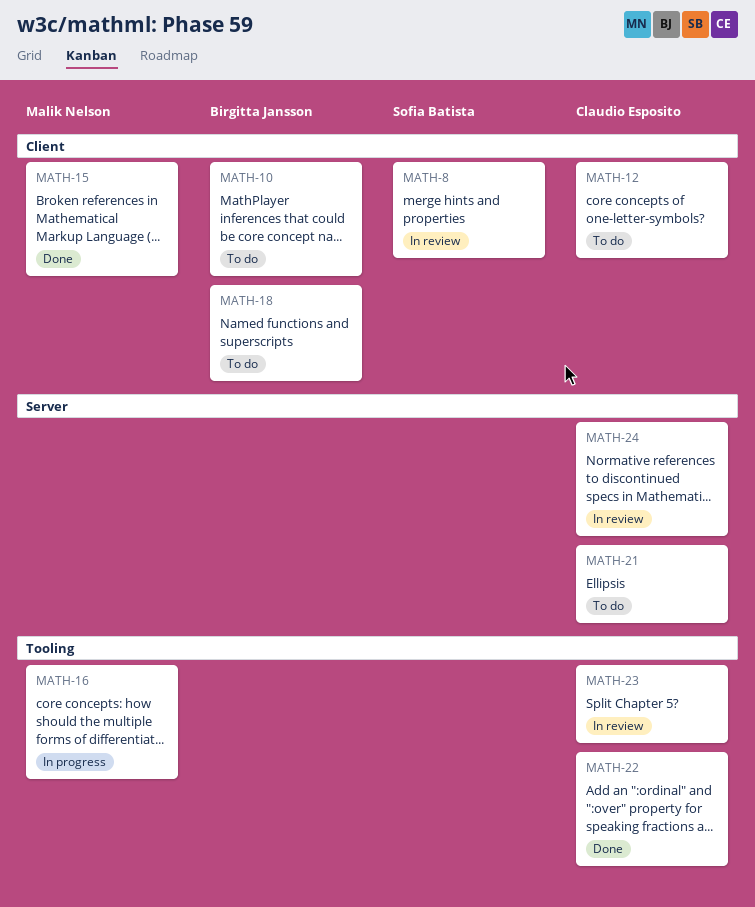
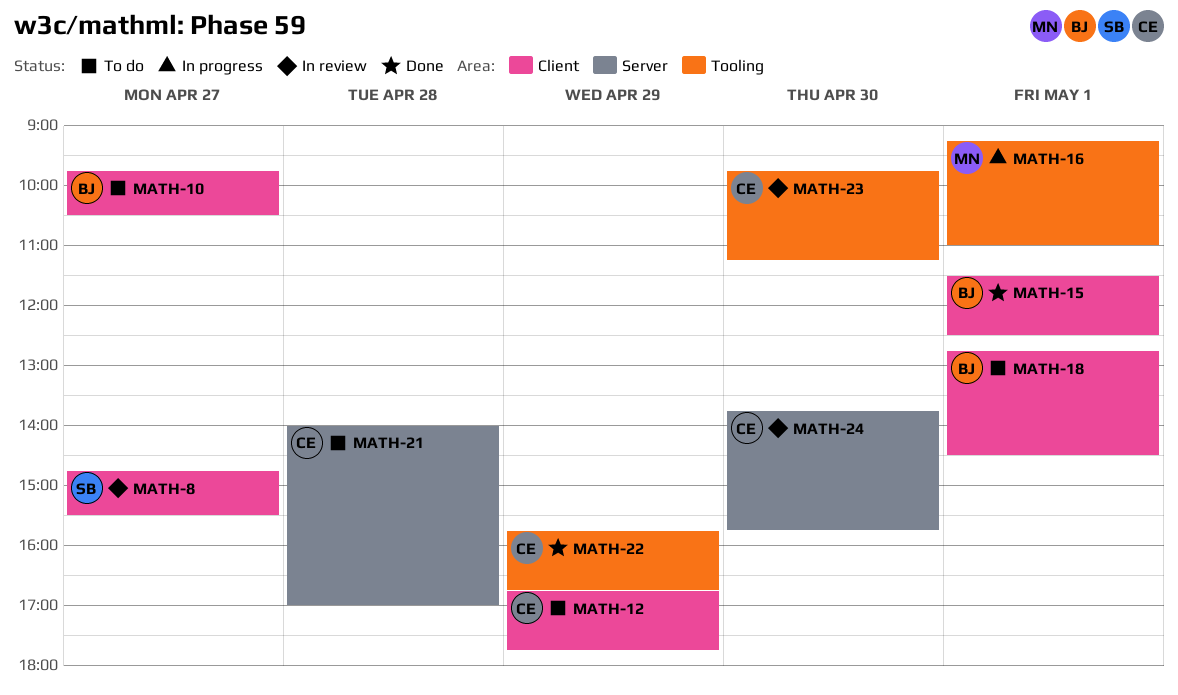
MATH-15, owner: Malik Nelson -> Birgitta Jansson

